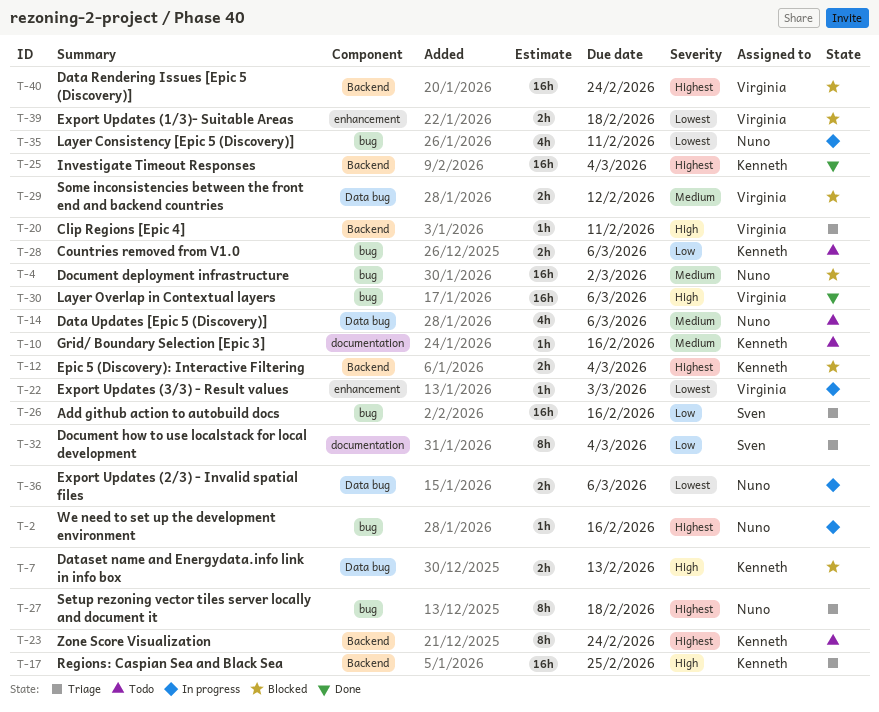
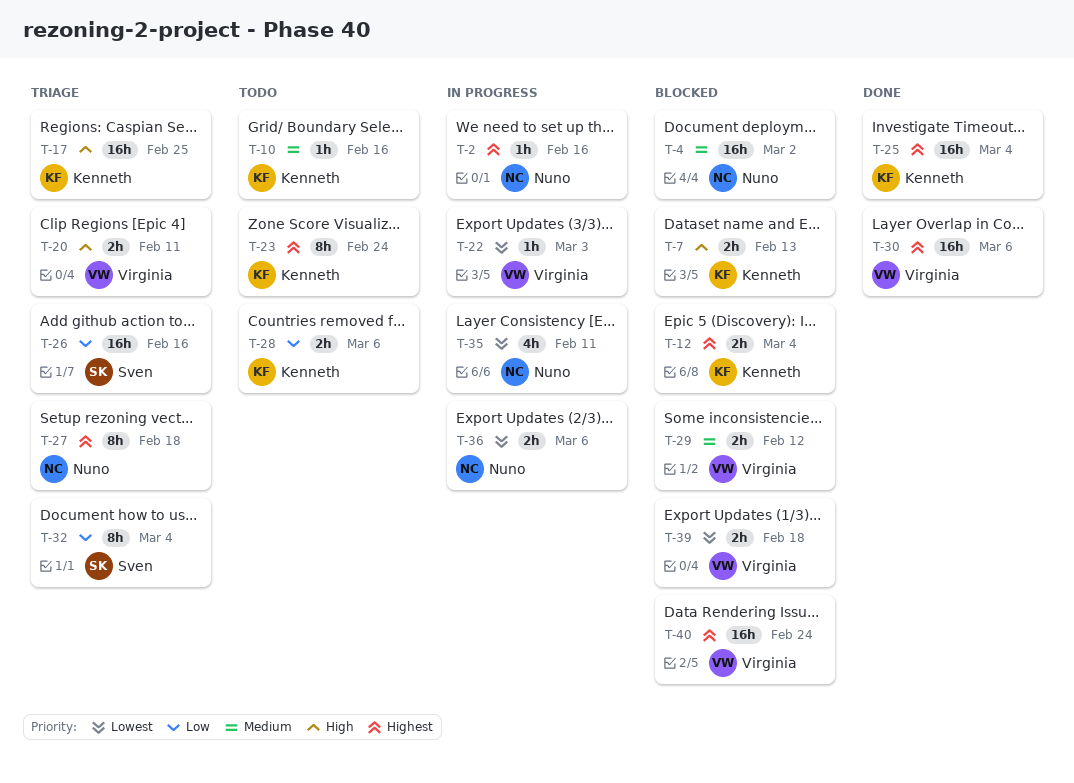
T-14: present -> none
T-20, estimate: 1h -> 2h
T-30, priority: High -> Highest

